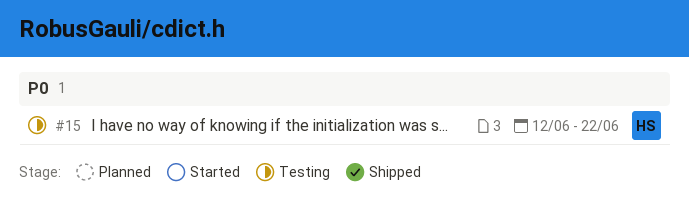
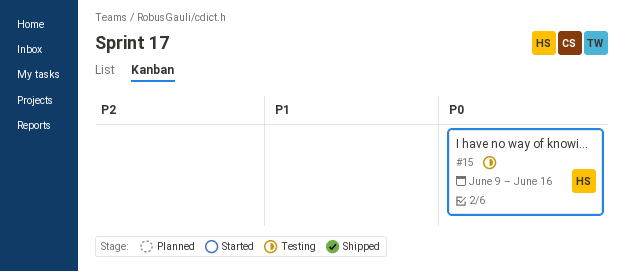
#15, start: Jun 12 -> Jun 9
#15, due: Jun 22 -> Jun 16

